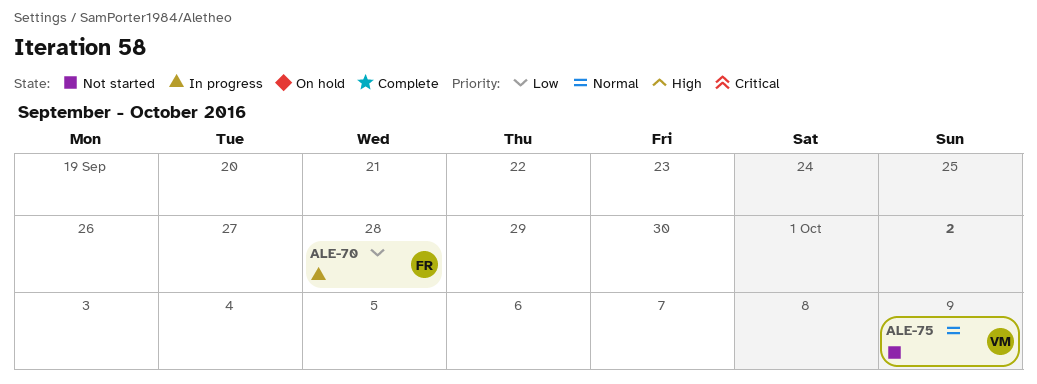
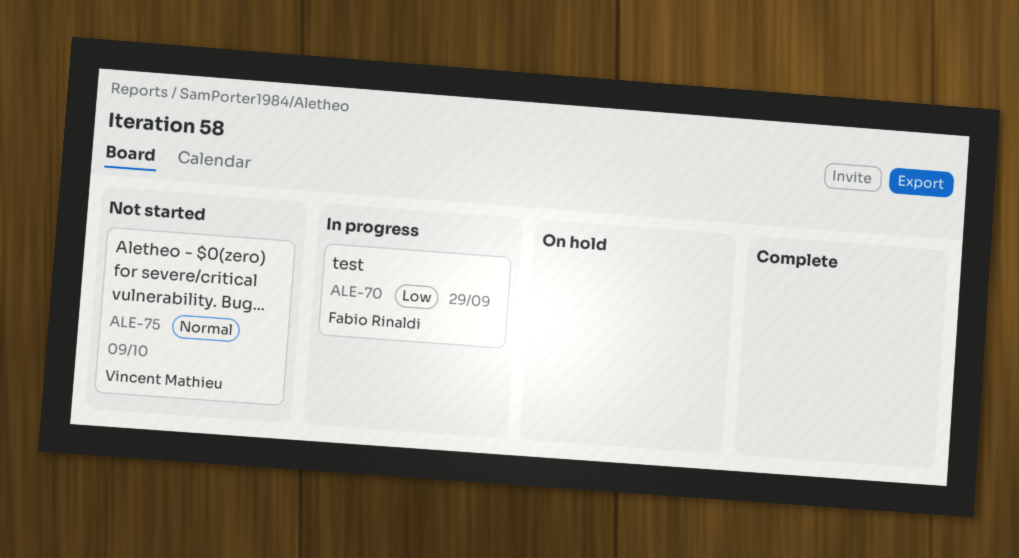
ALE-70, due: Sep 28 -> Sep 29

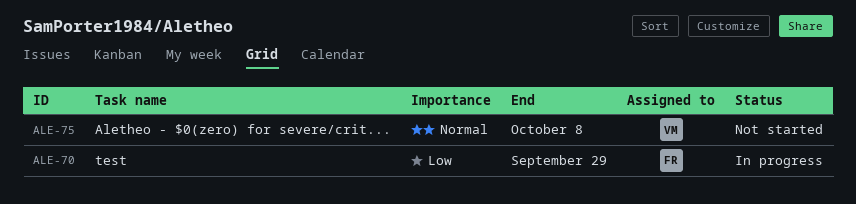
ALE-75, due: Oct 9 -> Oct 8

